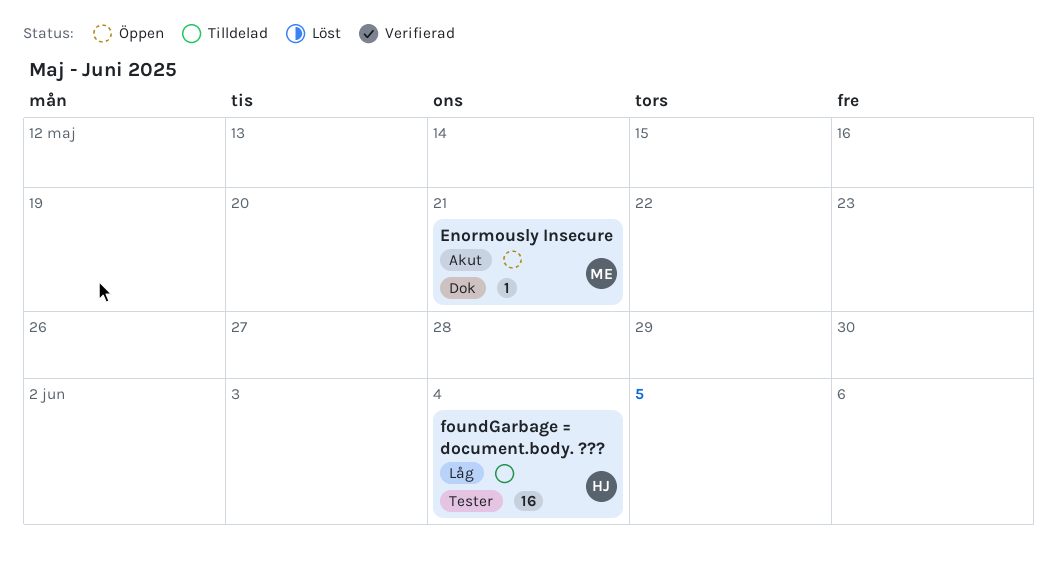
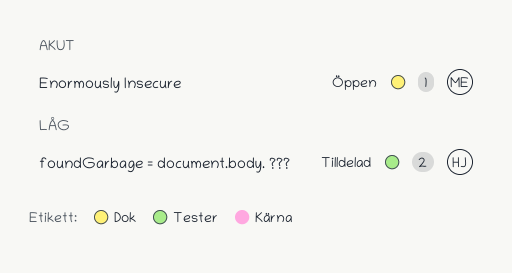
foundGarbage = document.body. ???, estimate: 16 -> 2

